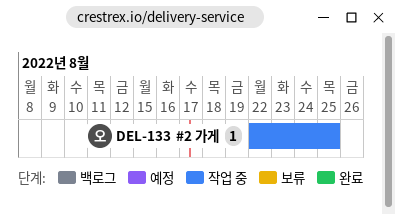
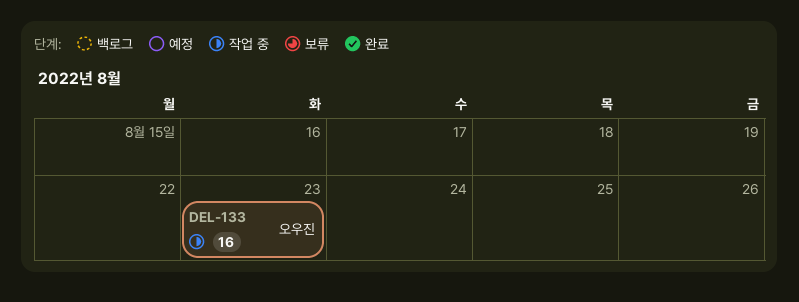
DEL-133, estimate: 1 -> 16
DEL-133, due: Aug 25 -> Aug 23

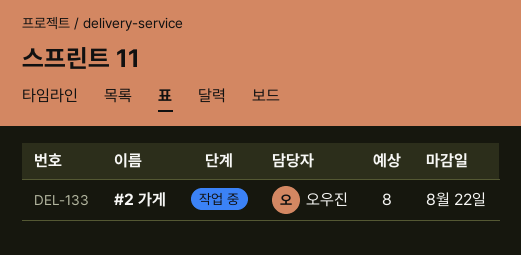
DEL-133, estimate: 16 -> 8
DEL-133, due: Aug 23 -> Aug 22

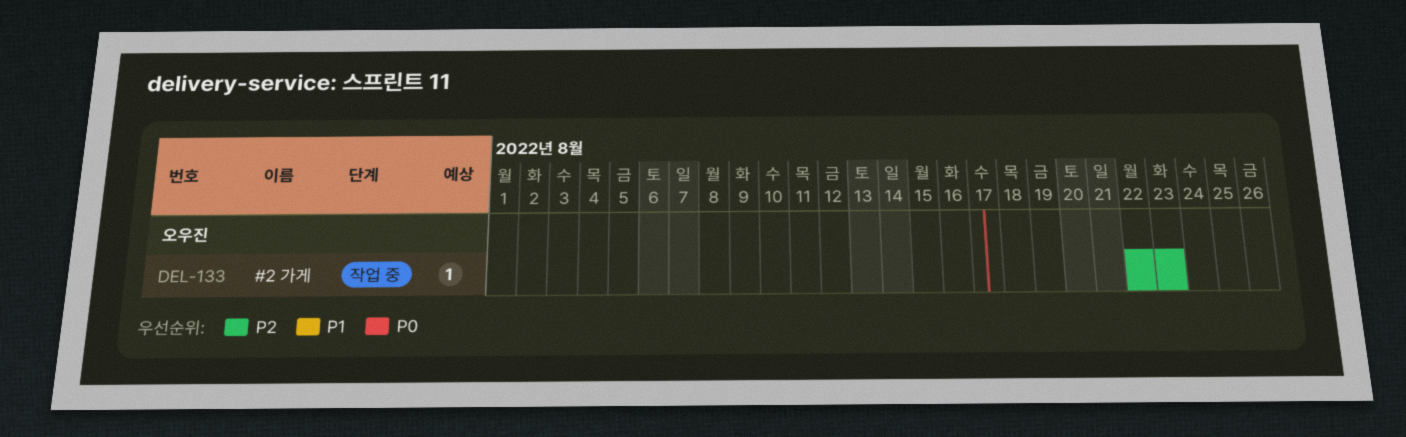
DEL-133, estimate: 8 -> 1
DEL-133, due: Aug 22 -> Aug 23

